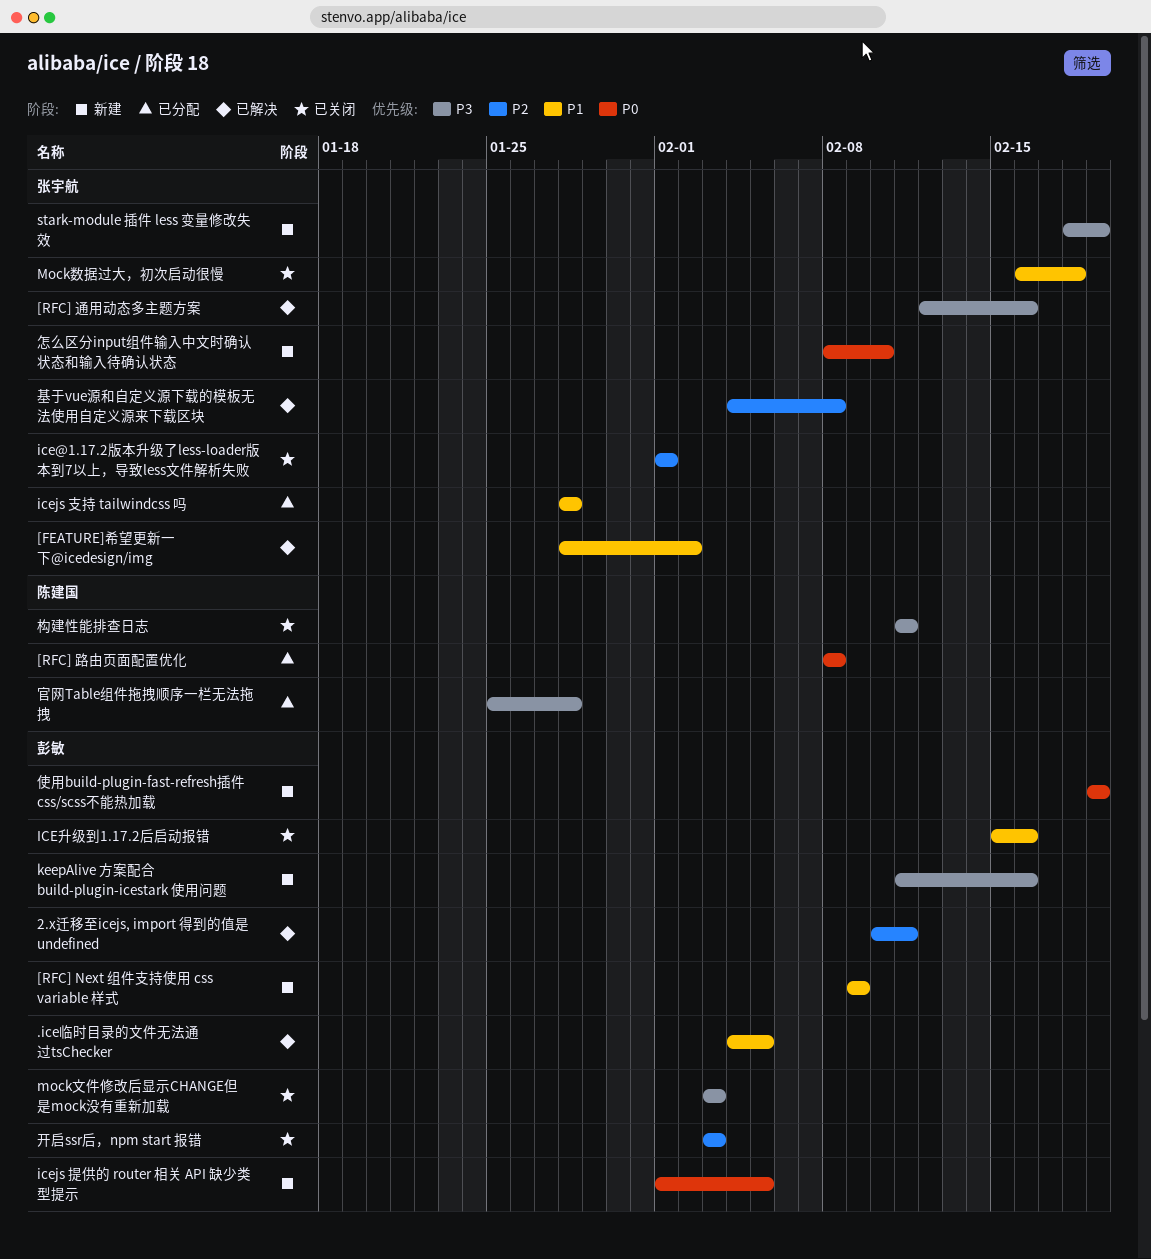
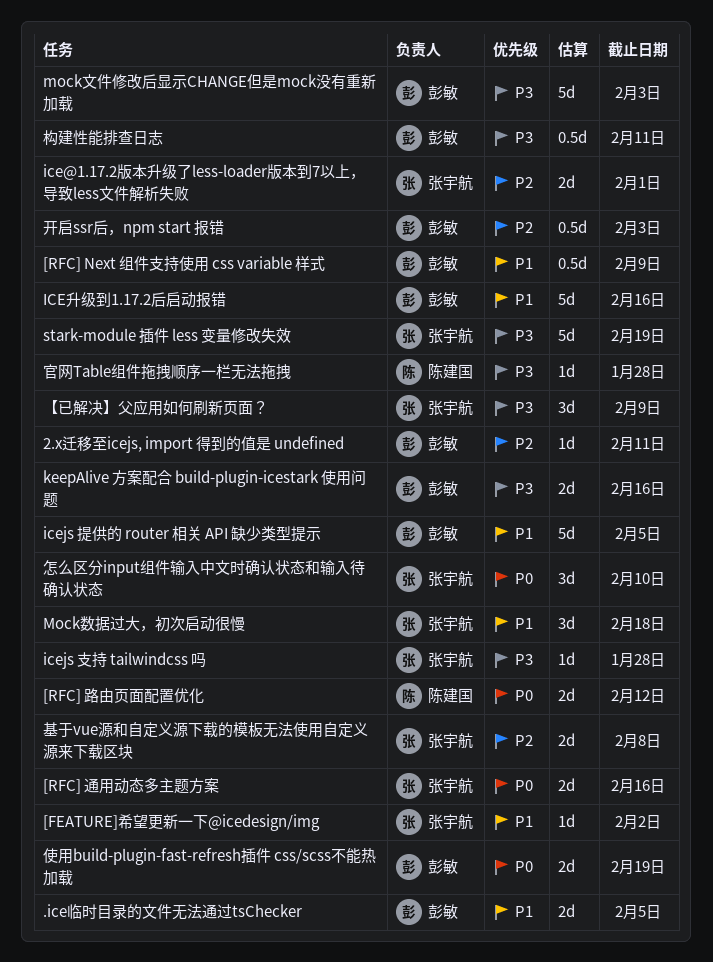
[RFC] 路由页面配置优化, due: Feb 8 -> Feb 12
[RFC] 通用动态多主题方案, priority: P3 -> P0
icejs 提供的 router 相关 API 缺少类型提示, priority: P0 -> P1
icejs 支持 tailwindcss 吗, priority: P1 -> P3
【已解决】父应用如何刷新页面？: none -> present
构建性能排查日志, owner: 陈建国 -> 彭敏

